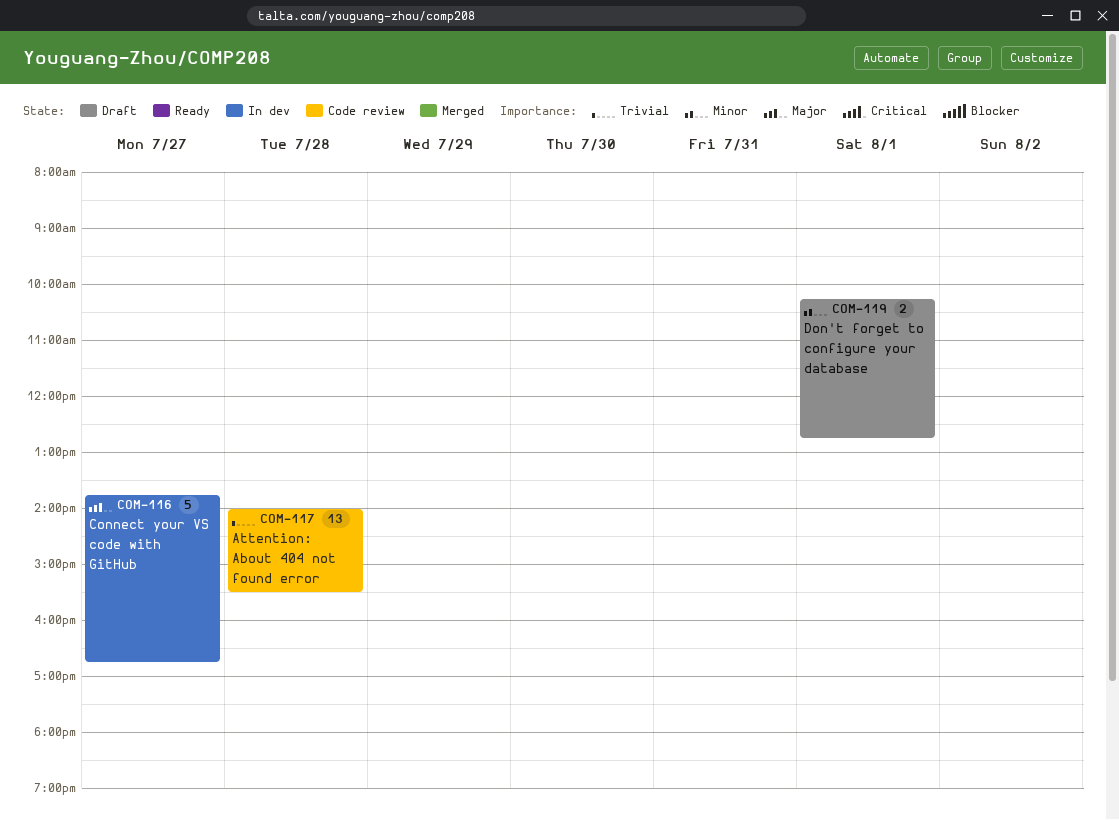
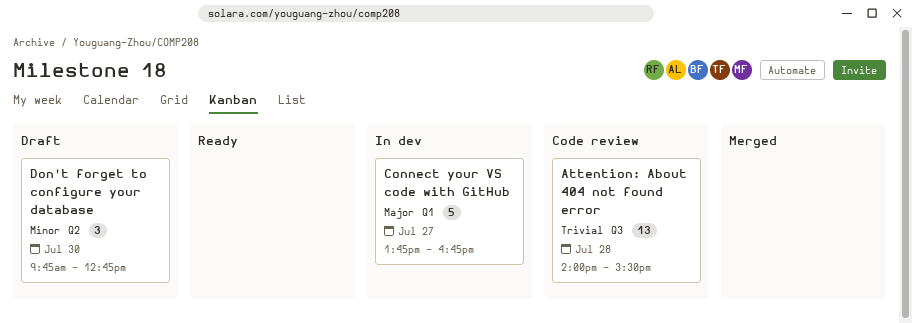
Don't forget to configure your database, estimate: 2 -> 3
Don't forget to configure your database, day: Aug 1 -> Jul 30
Don't forget to configure your database, begins: 10:15 -> 09:45

